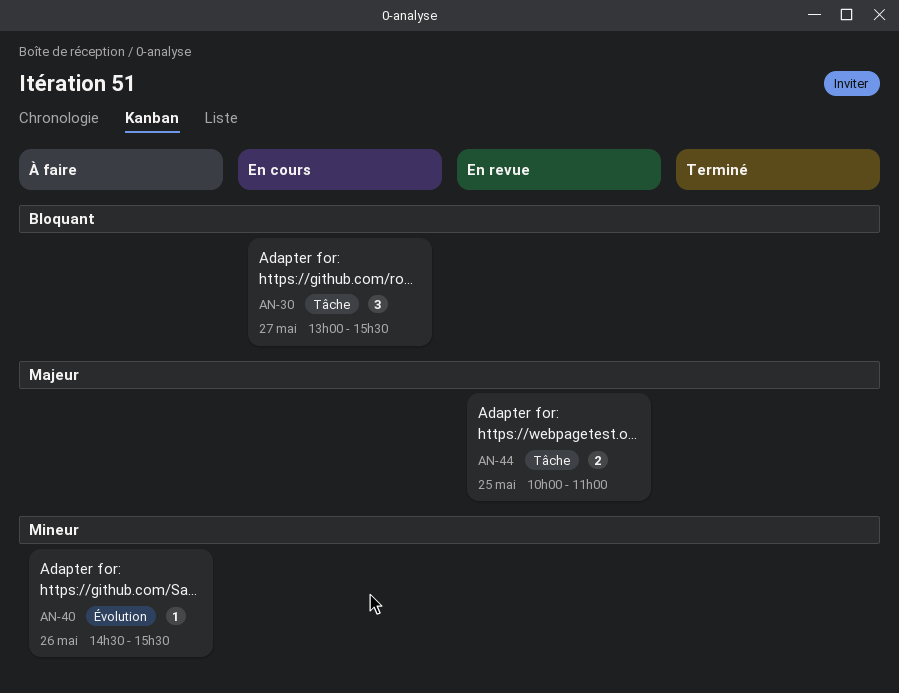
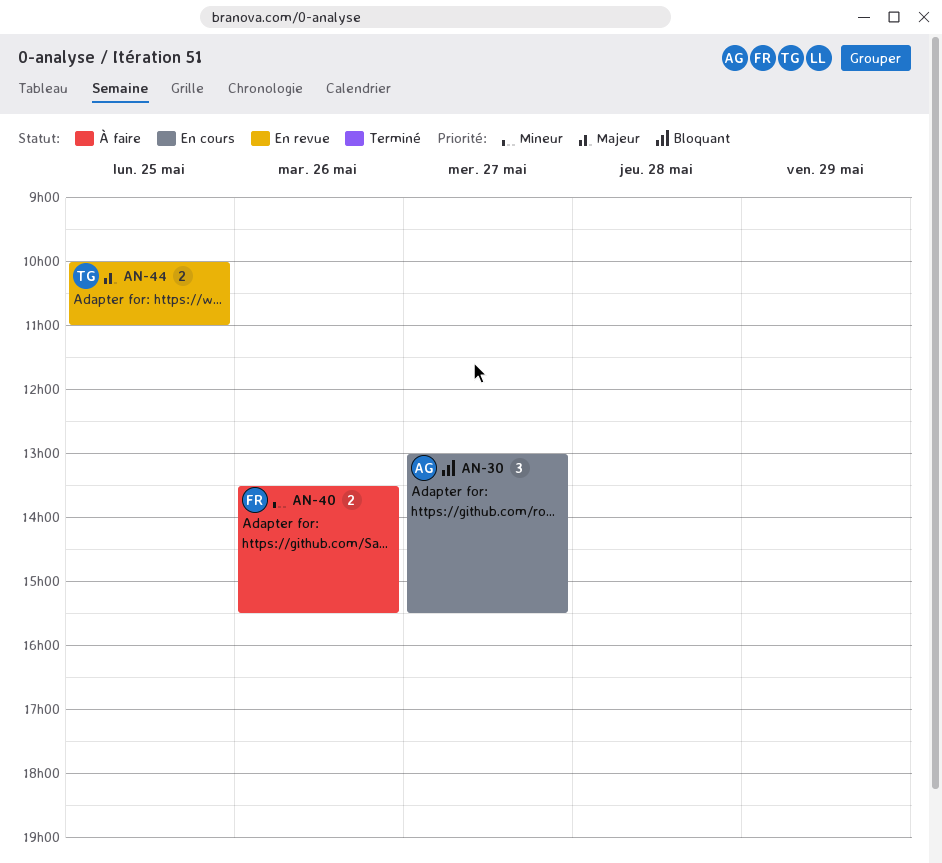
AN-40, estimate: 1 -> 2
AN-40, begins: 14:30 -> 13:30

